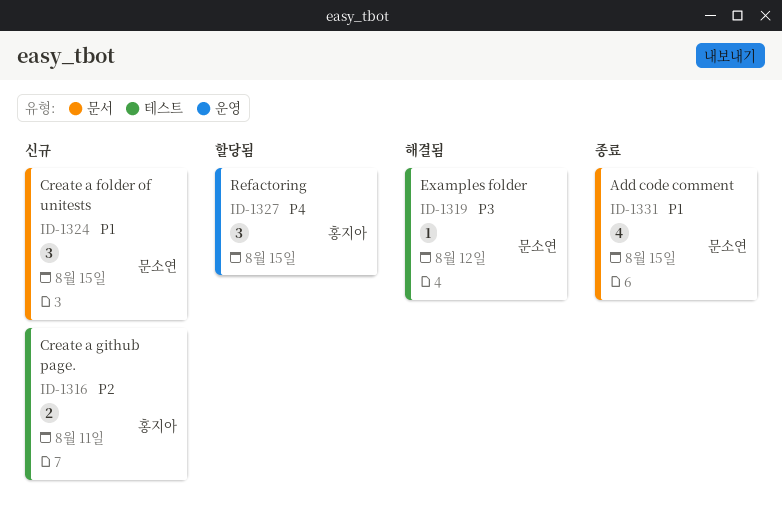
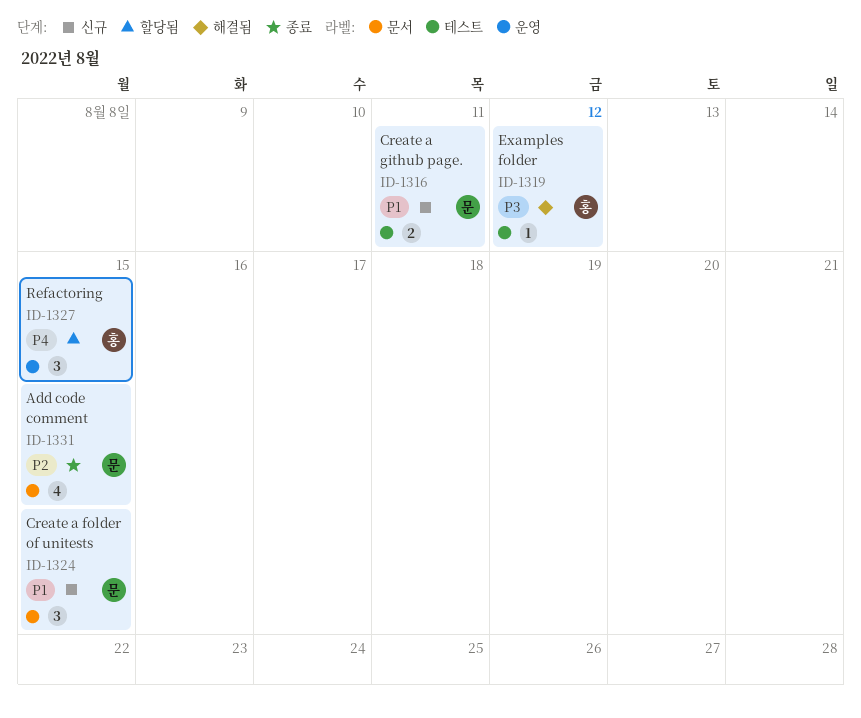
ID-1316, owner: 홍지아 -> 문소연
ID-1316, priority: P2 -> P1
ID-1319, owner: 문소연 -> 홍지아
ID-1331, priority: P1 -> P2

